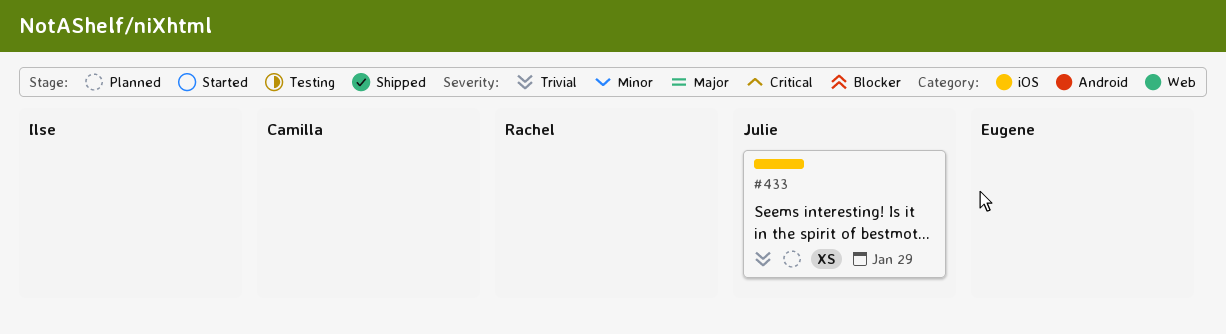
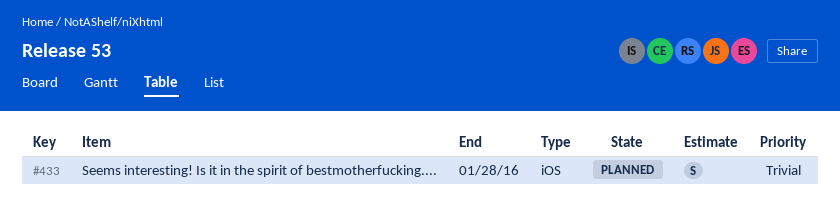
#433, estimate: XS -> S
#433, due: Jan 29 -> Jan 28

